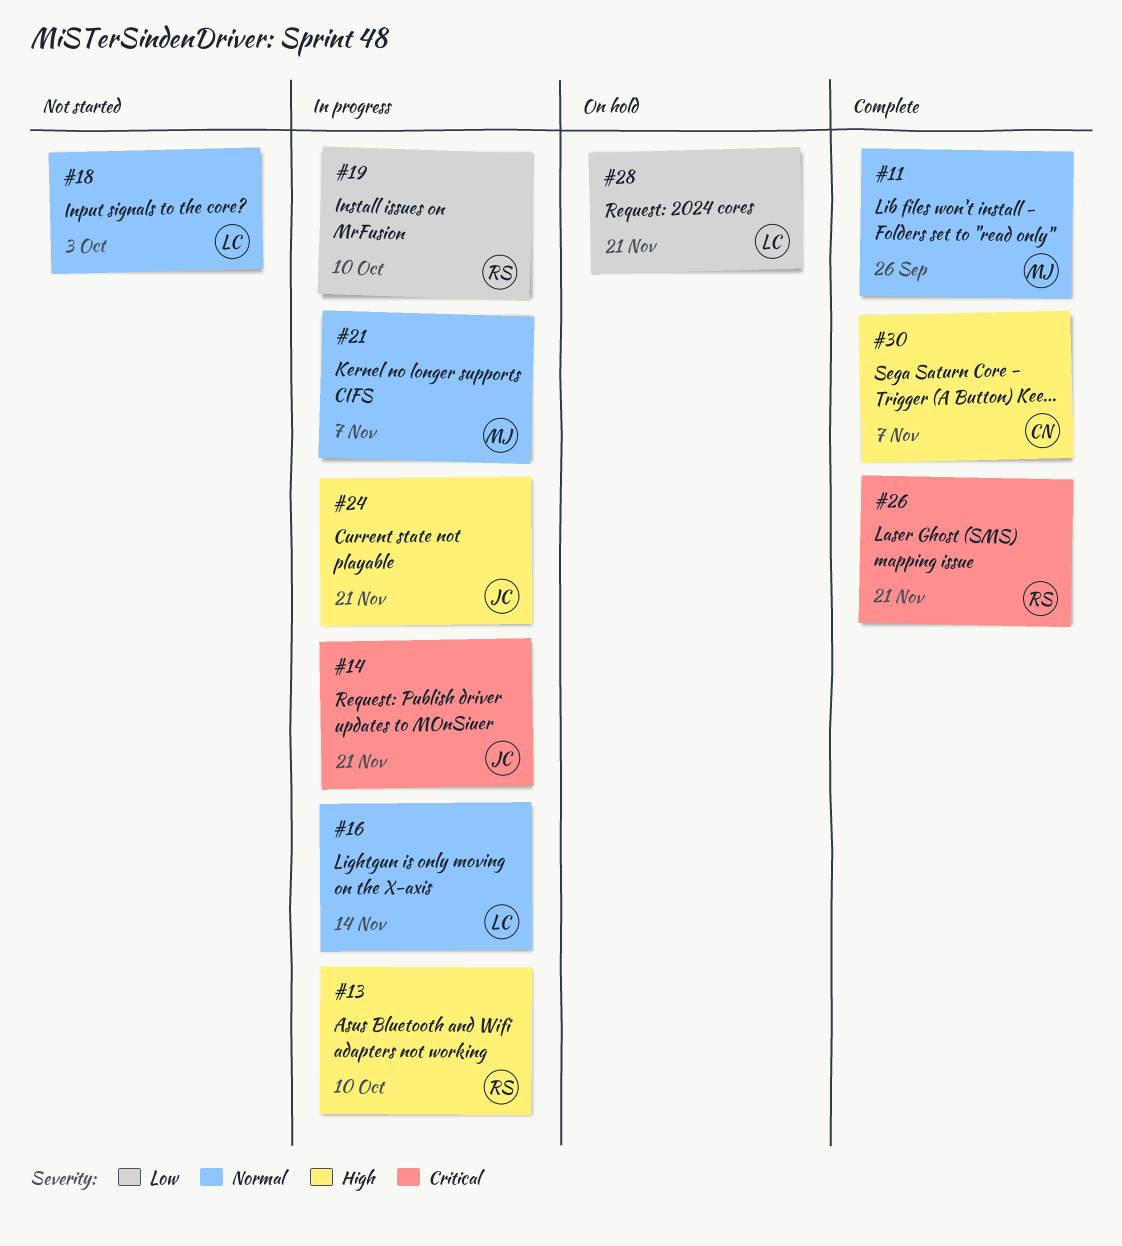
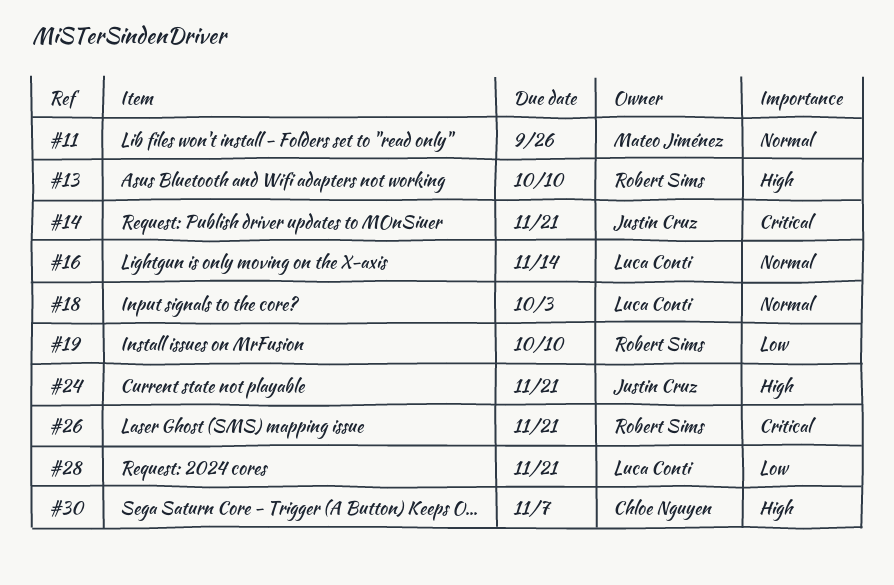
#21: present -> none

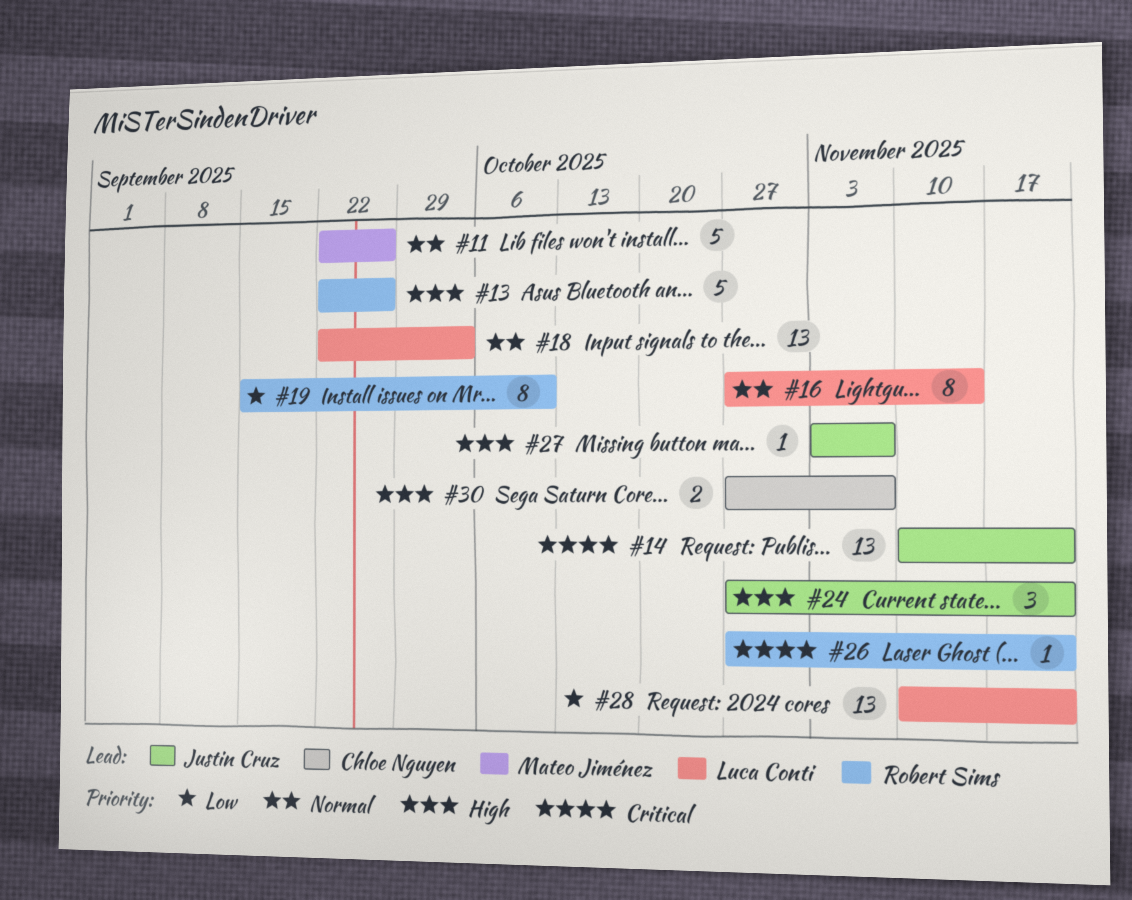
#13, due: Oct 10 -> Sep 26
#27: none -> present

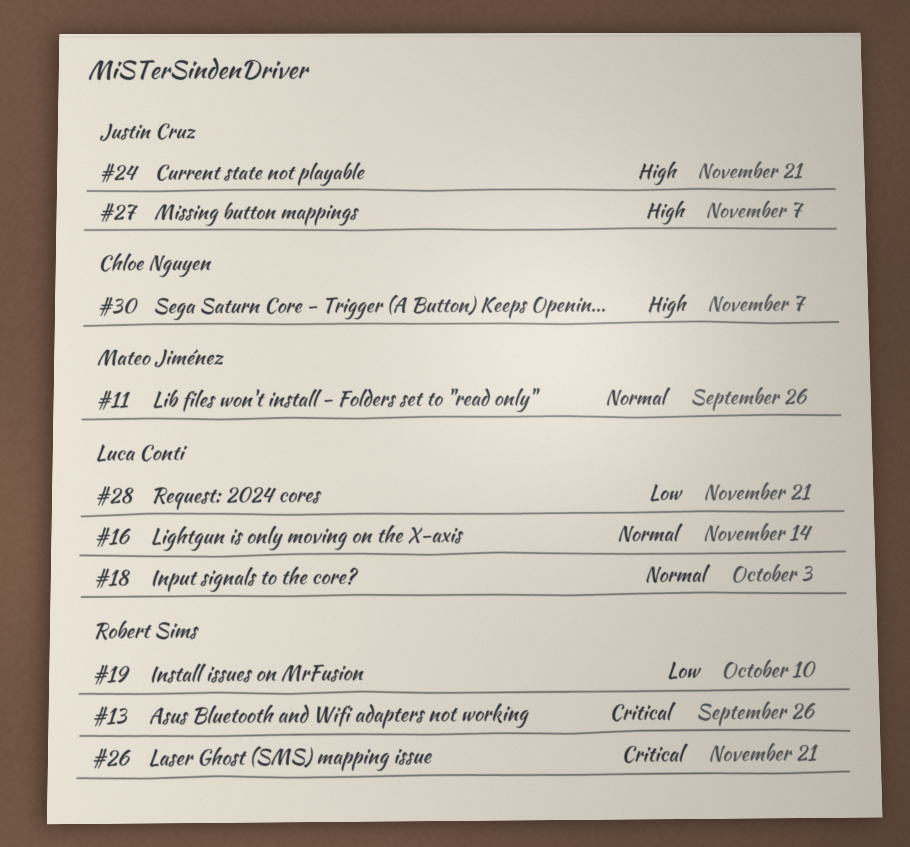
#13, priority: High -> Critical
#14: present -> none

